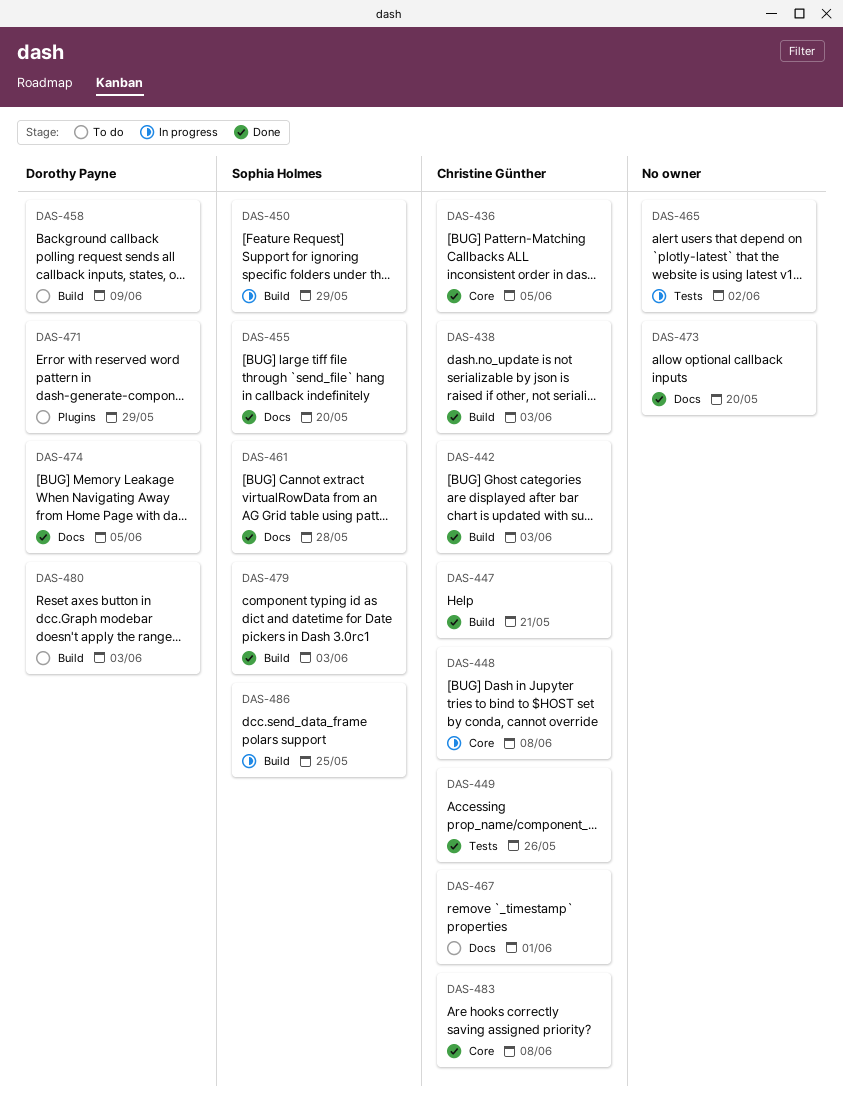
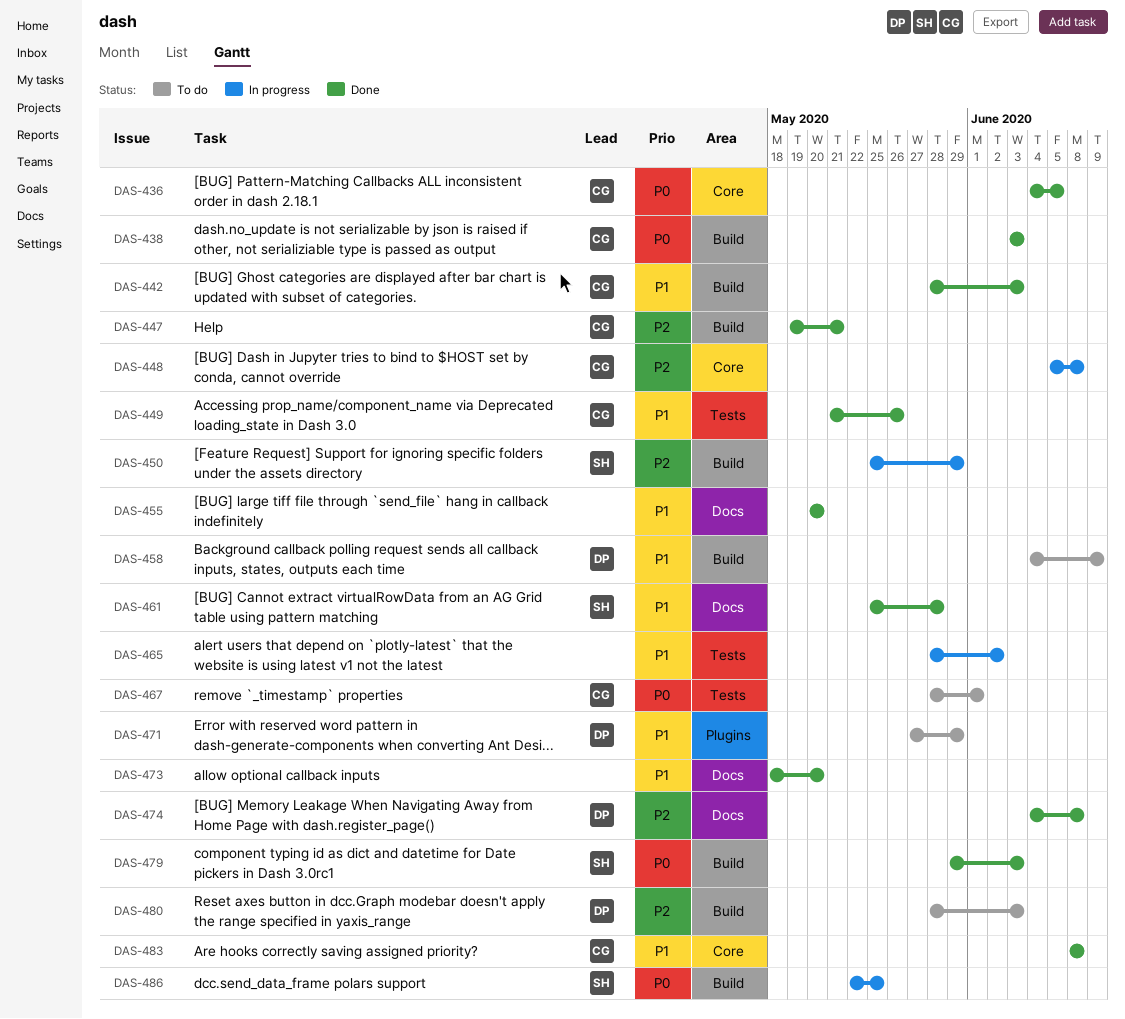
DAS-455, owner: Sophia Holmes -> none
DAS-467, label: Docs -> Tests
DAS-474, due: Jun 5 -> Jun 8

